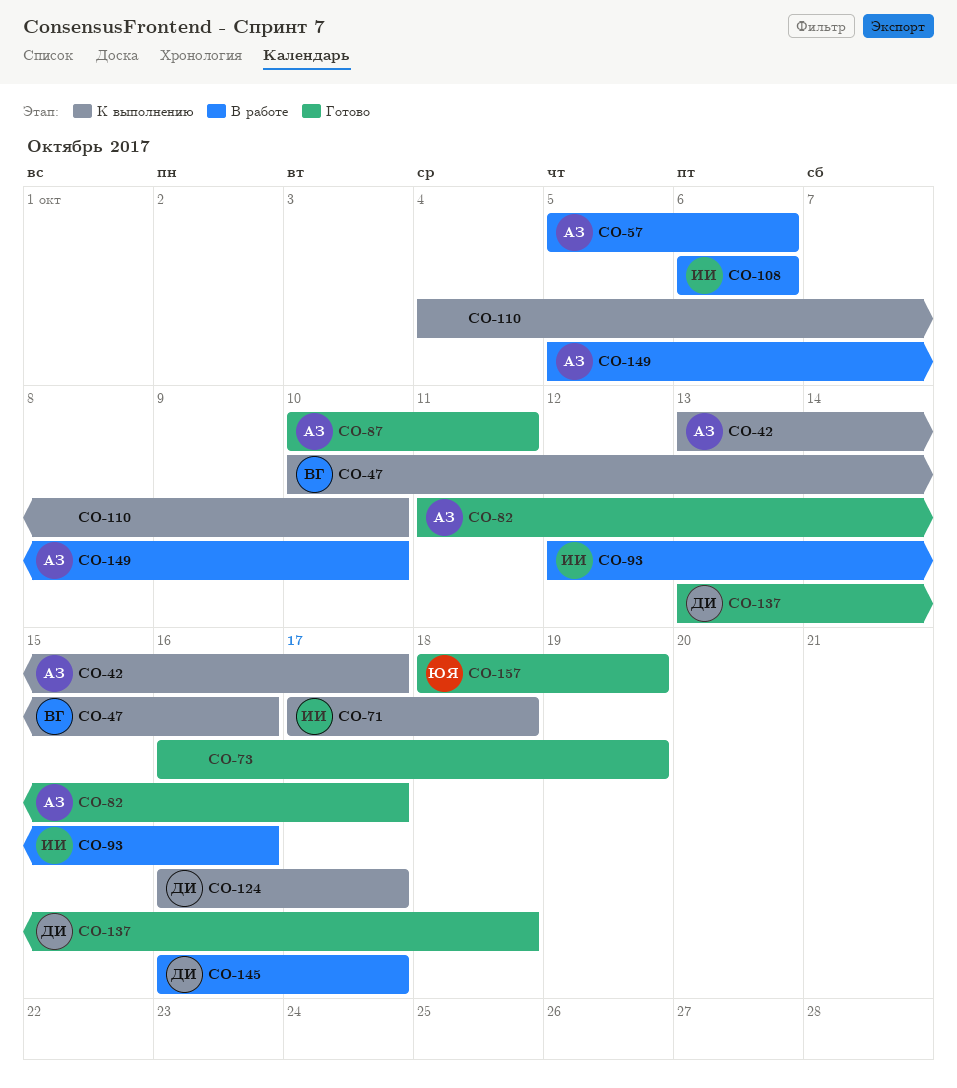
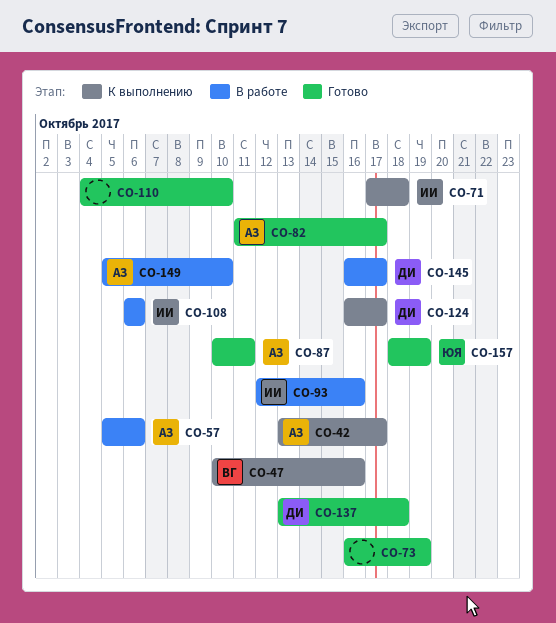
CO-110, status: К выполнению -> Готово

